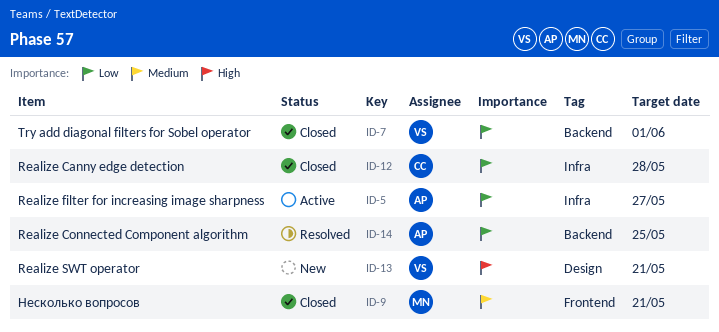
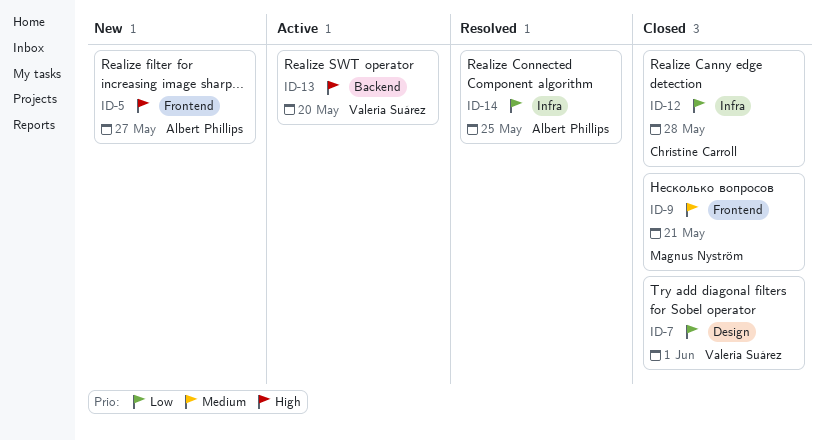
ID-5, status: Active -> New
ID-5, priority: Low -> High
ID-5, label: Infra -> Frontend
ID-7, label: Backend -> Design
ID-13, status: New -> Active
ID-13, label: Design -> Backend
ID-13, due: May 21 -> May 20
ID-14, label: Backend -> Infra

